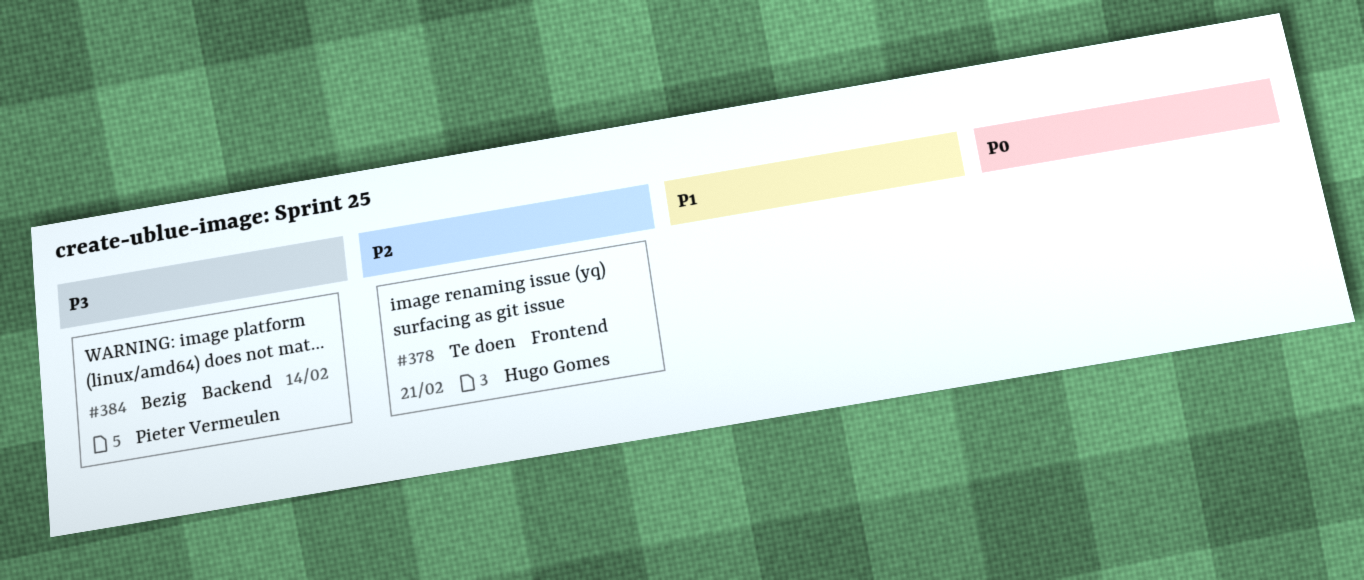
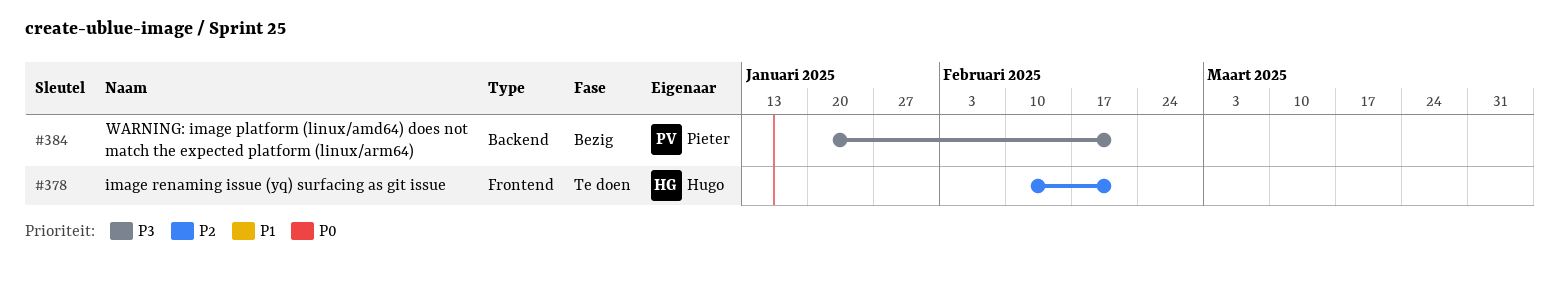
#384, due: Feb 14 -> Feb 21

